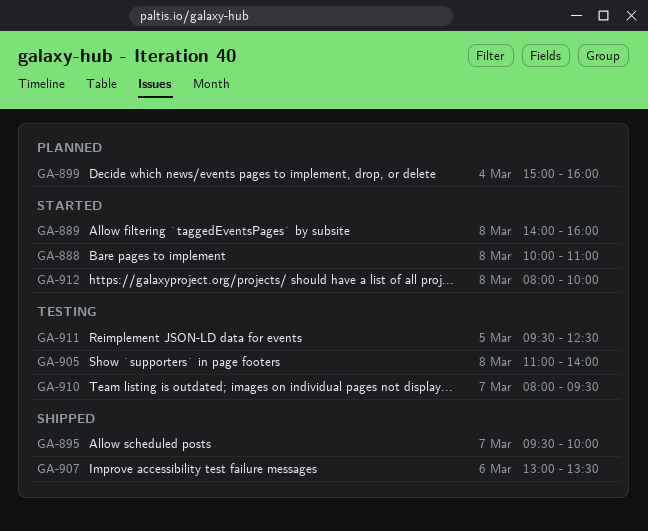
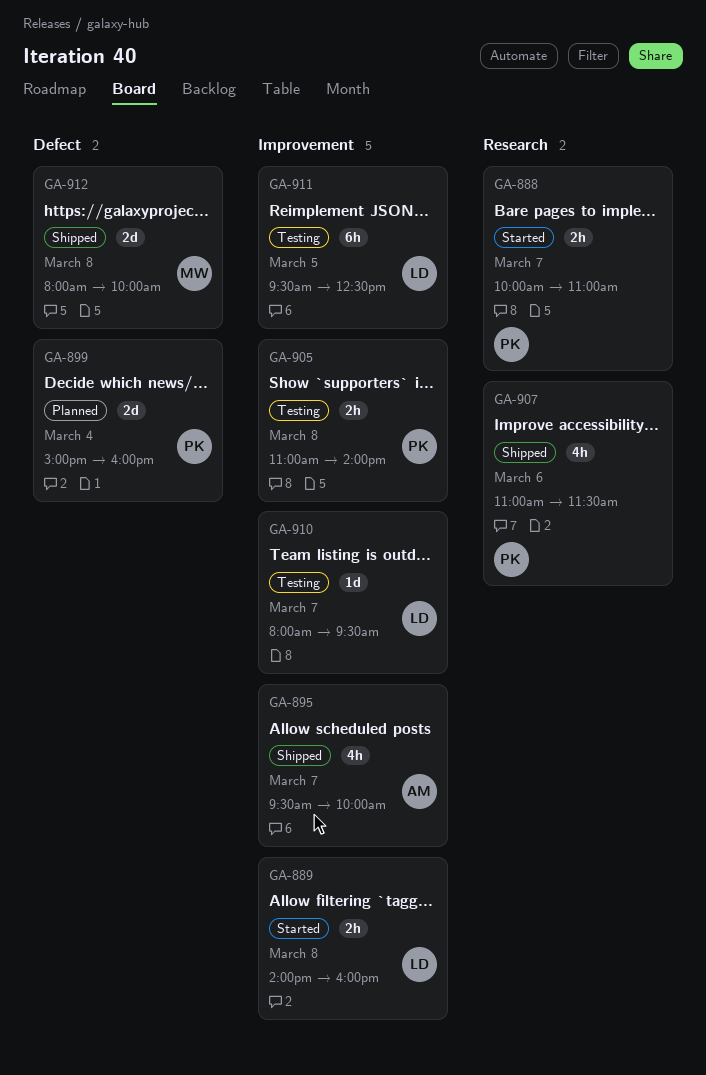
GA-888, day: Mar 8 -> Mar 7
GA-907, begins: 13:00 -> 11:00
GA-907, ends: 13:30 -> 11:30
GA-912, status: Started -> Shipped

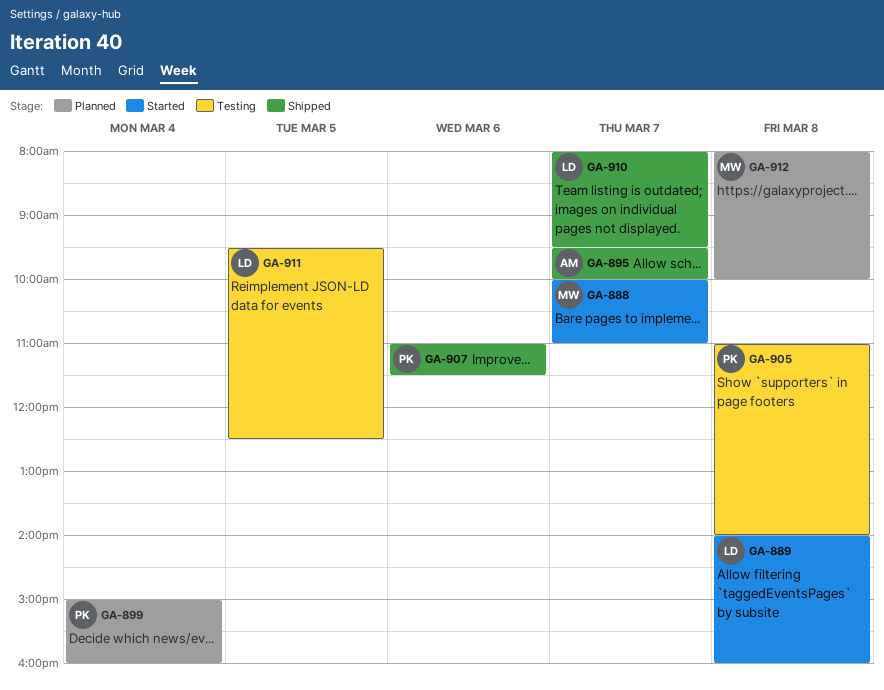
GA-888, owner: PK -> MW
GA-910, status: Testing -> Shipped
GA-912, status: Shipped -> Planned

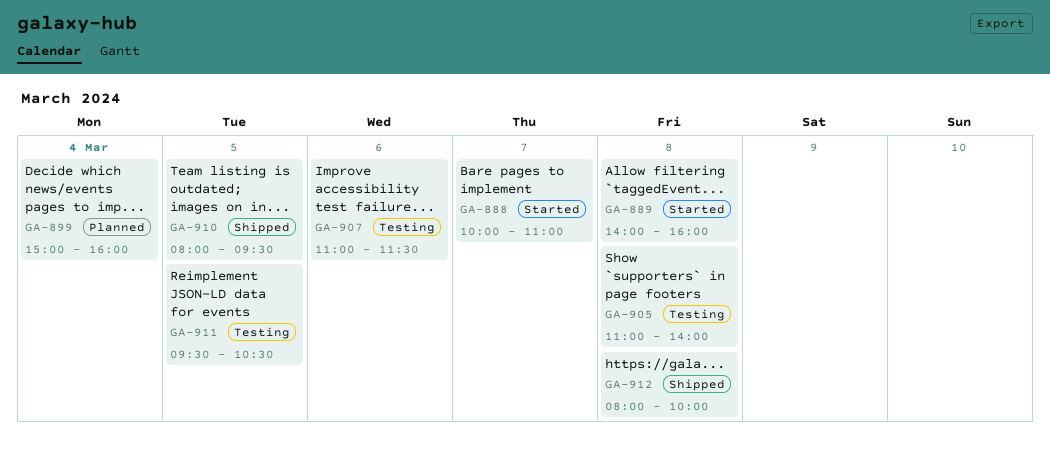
GA-895: present -> none
GA-907, status: Shipped -> Testing
GA-910, day: Mar 7 -> Mar 5
GA-911, ends: 12:30 -> 10:30
GA-912, status: Planned -> Shipped

